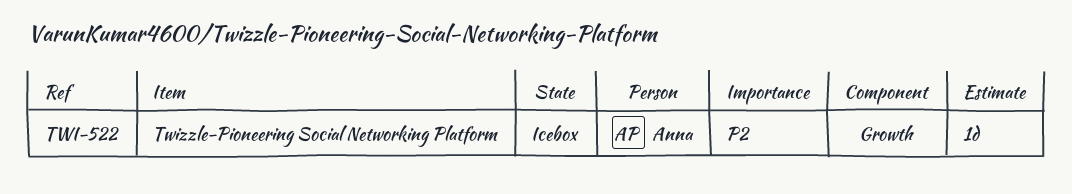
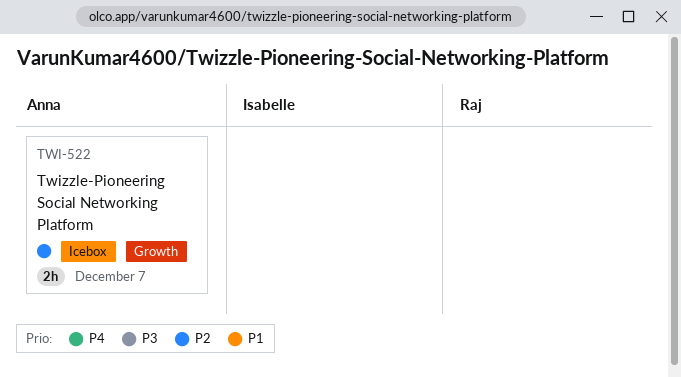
TWI-522, estimate: 1d -> 2h

